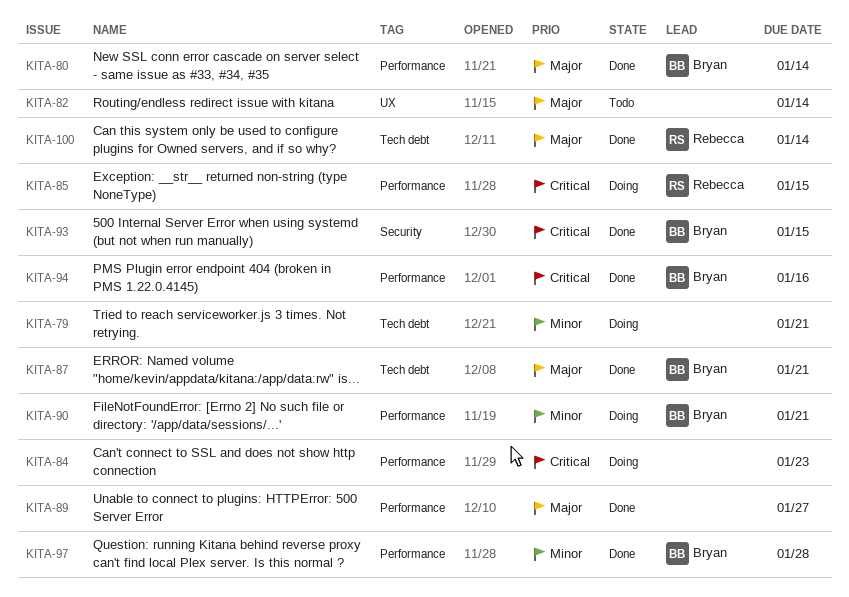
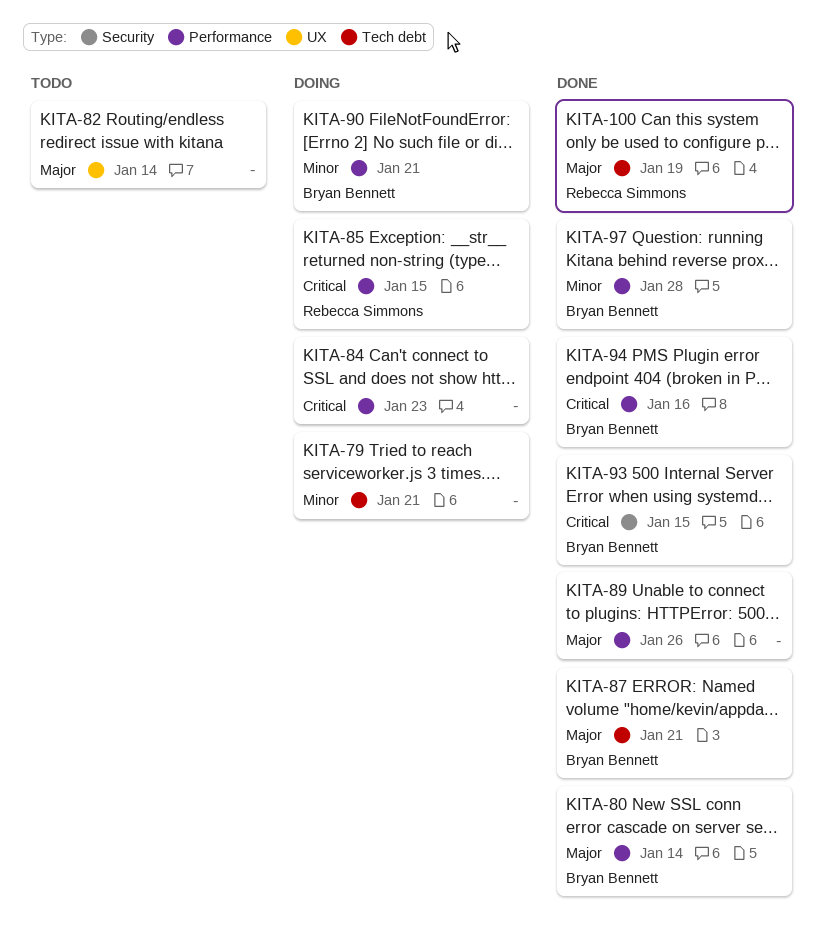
KITA-89, due: Jan 27 -> Jan 26
KITA-100, due: Jan 14 -> Jan 19

